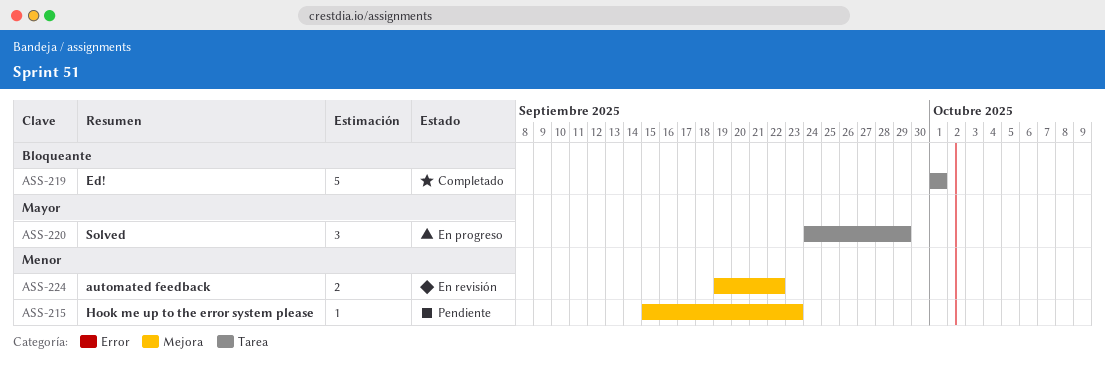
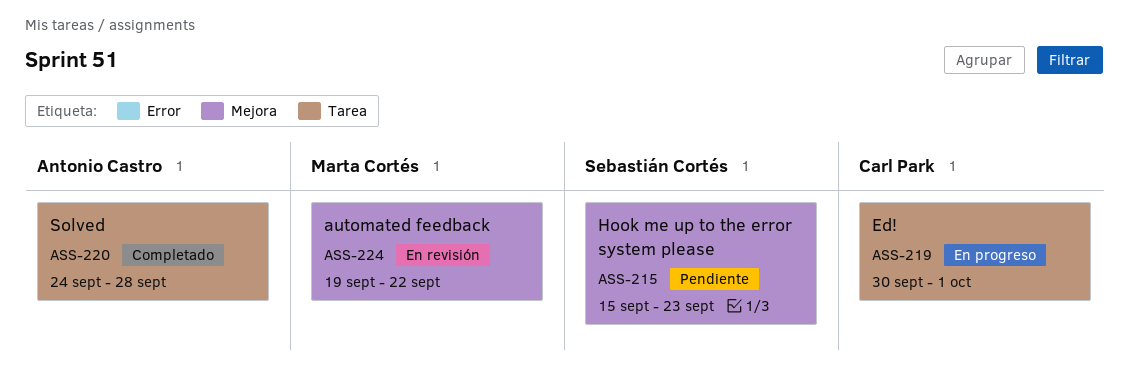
ASS-219, status: Completado -> En progreso
ASS-219, start: Oct 1 -> Sep 30
ASS-220, status: En progreso -> Completado
ASS-220, due: Sep 29 -> Sep 28

